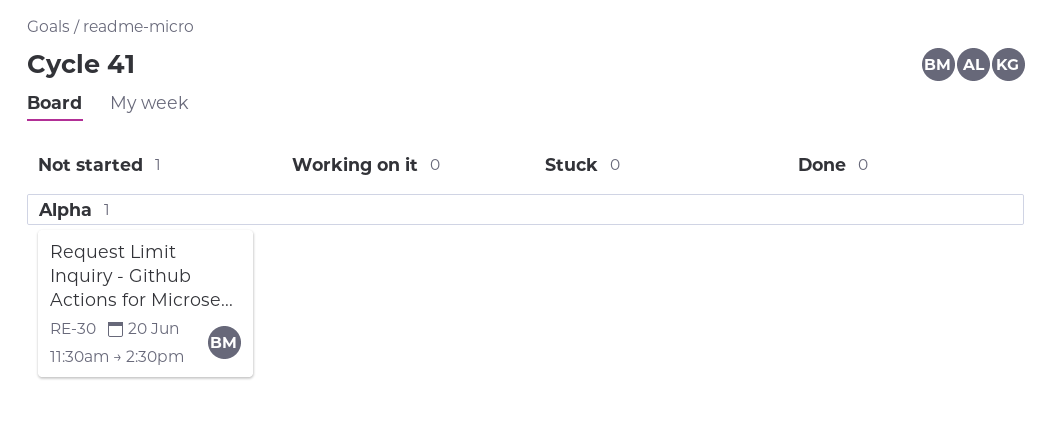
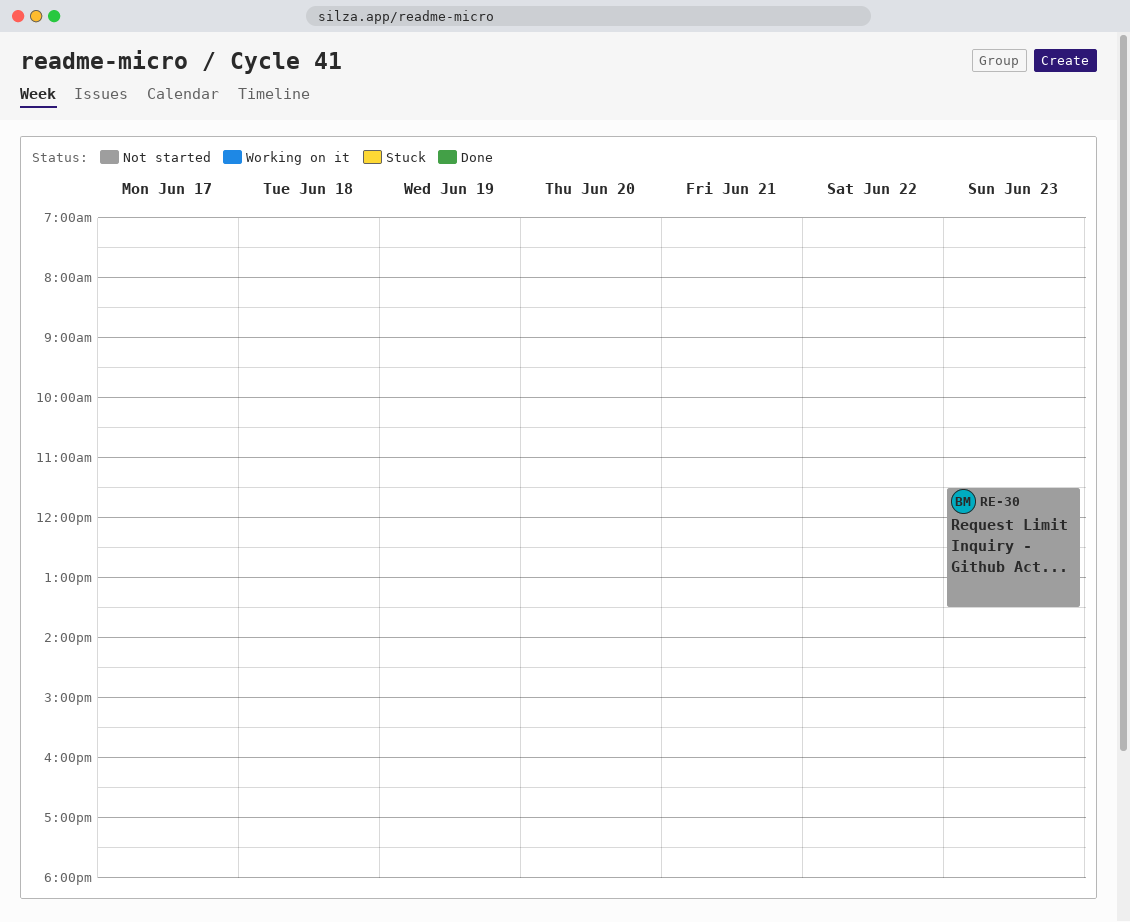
RE-30, day: Jun 20 -> Jun 23
RE-30, ends: 14:30 -> 13:30

